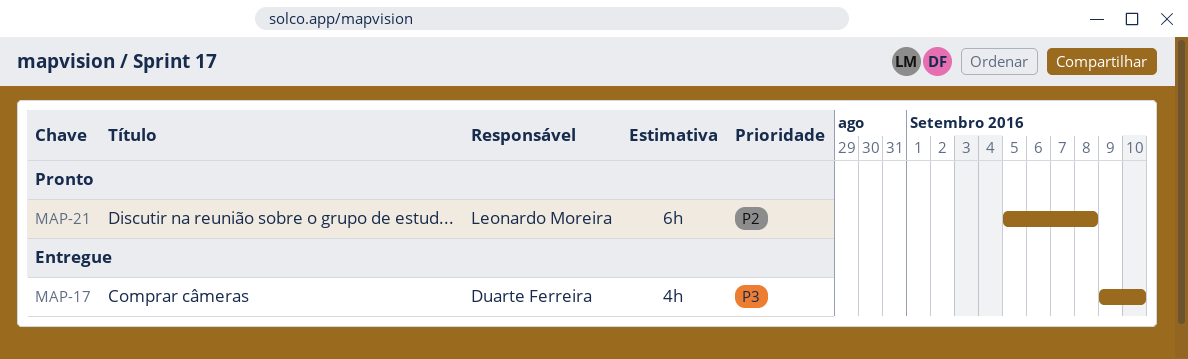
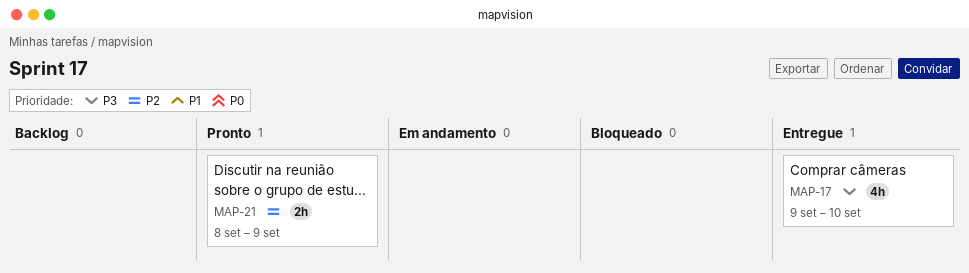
MAP-21, estimate: 6h -> 2h
MAP-21, start: Sep 5 -> Sep 8
MAP-21, due: Sep 8 -> Sep 9

